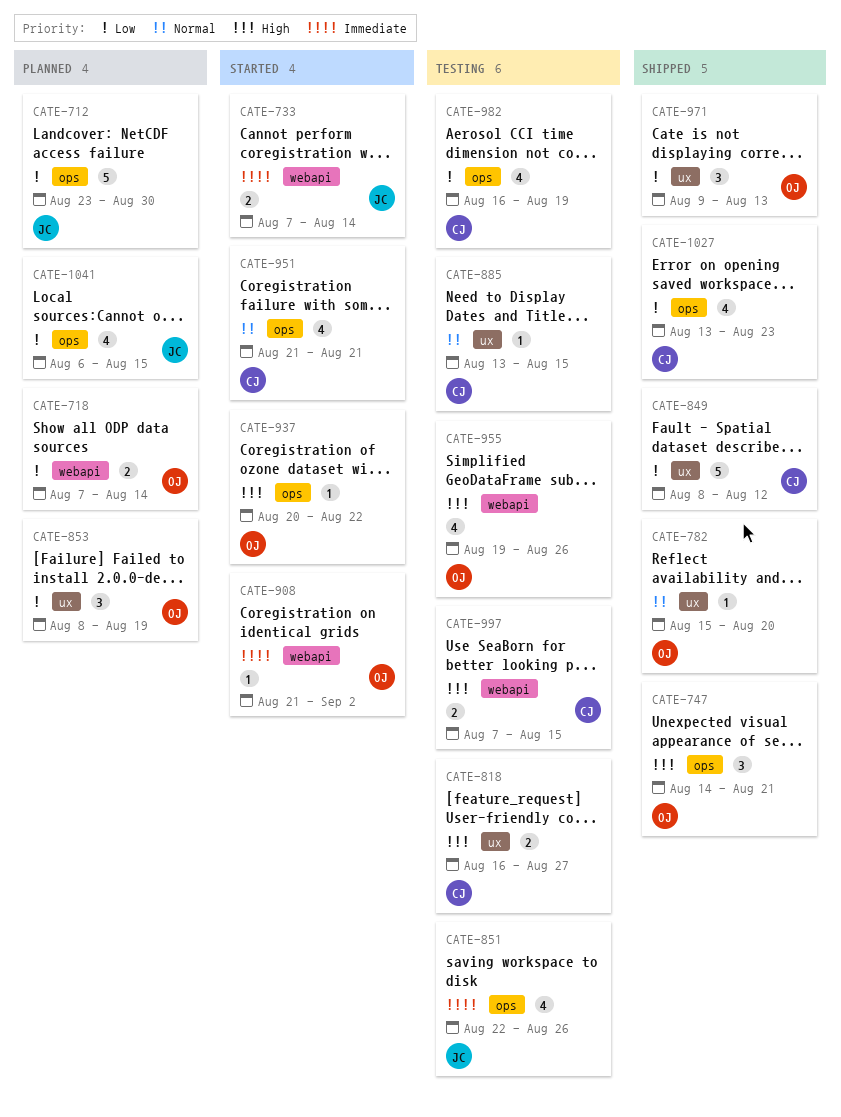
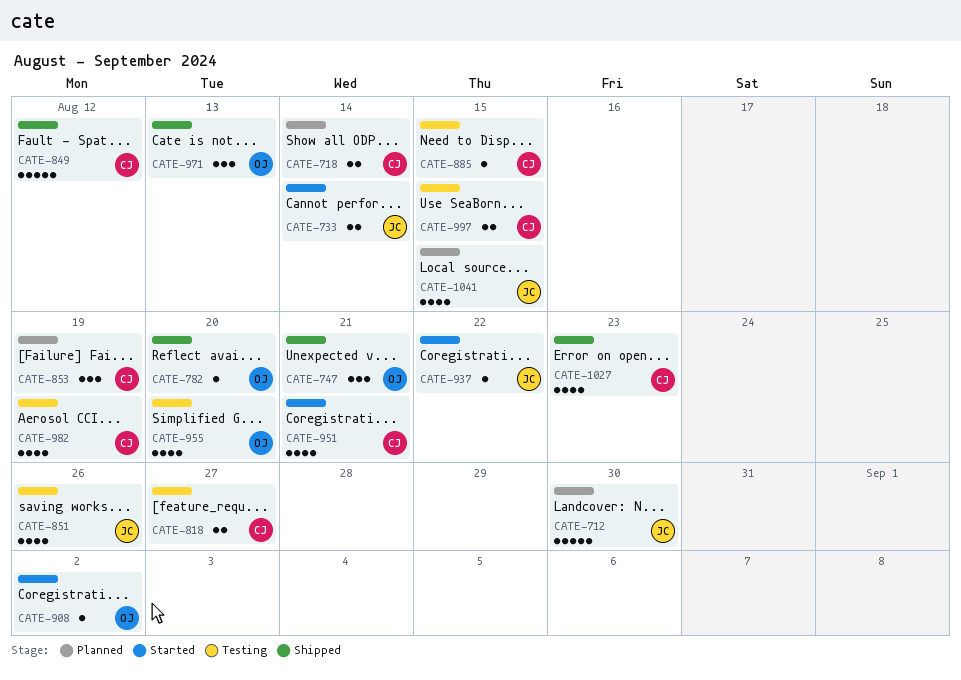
CATE-718, owner: OJ -> CJ
CATE-853, owner: OJ -> CJ
CATE-937, owner: OJ -> JC
CATE-955, due: Aug 26 -> Aug 20

